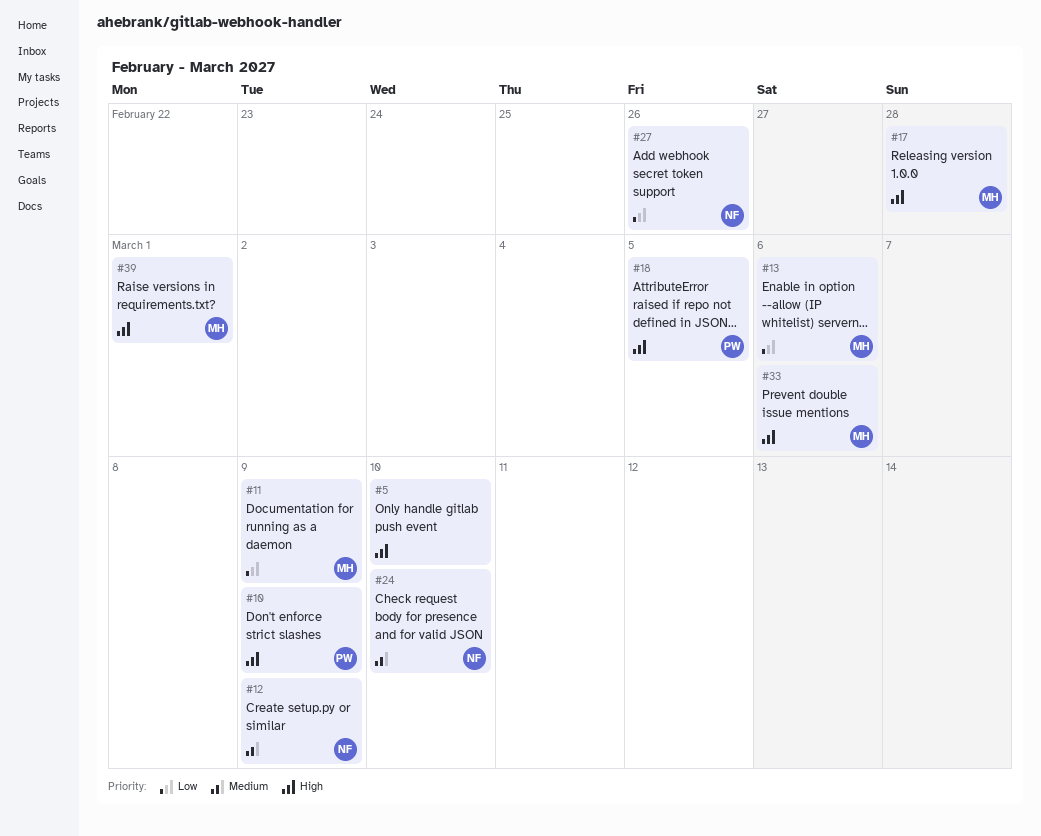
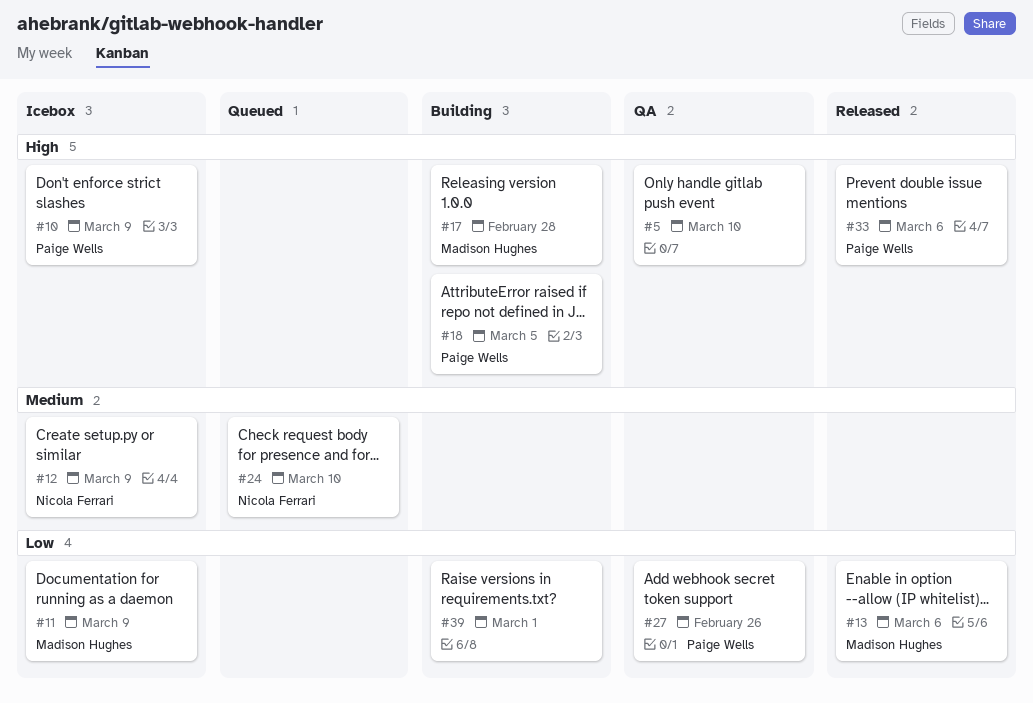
#27, owner: Nicola Ferrari -> Paige Wells
#33, owner: Madison Hughes -> Paige Wells
#39, owner: Madison Hughes -> none
#39, priority: High -> Low

